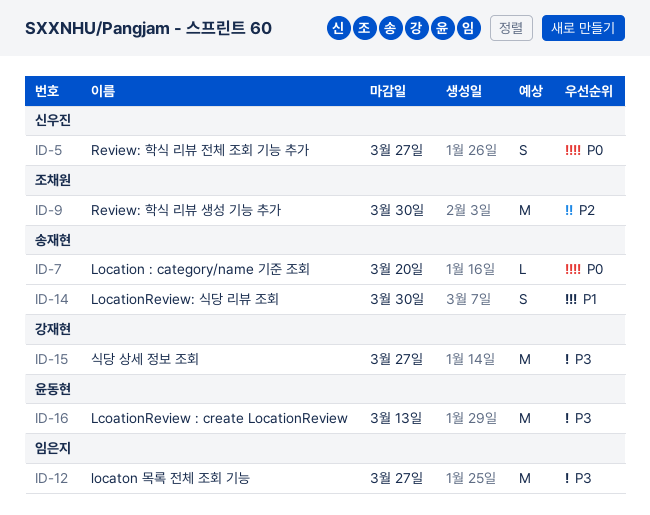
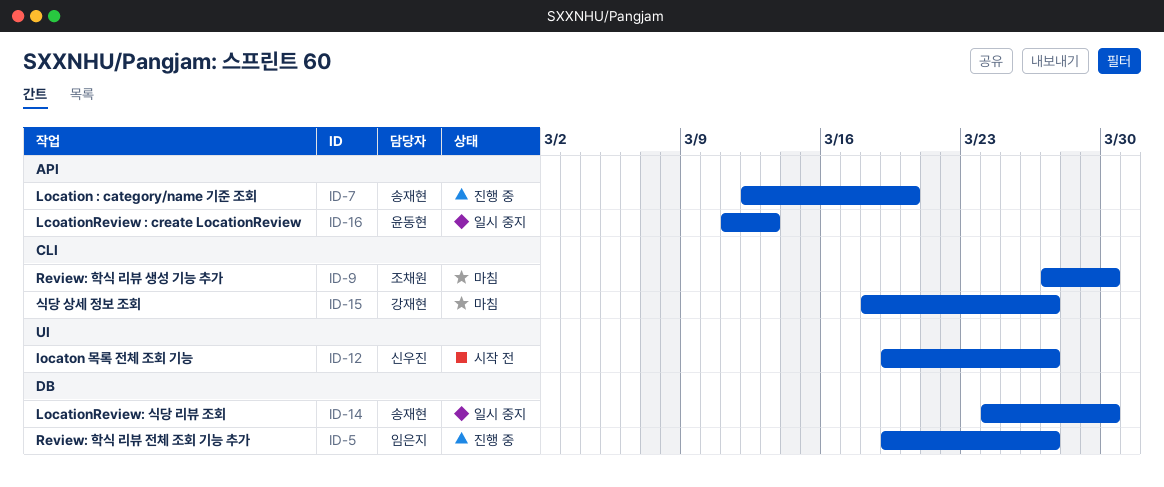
ID-5, owner: 신우진 -> 임은지
ID-12, owner: 임은지 -> 신우진

